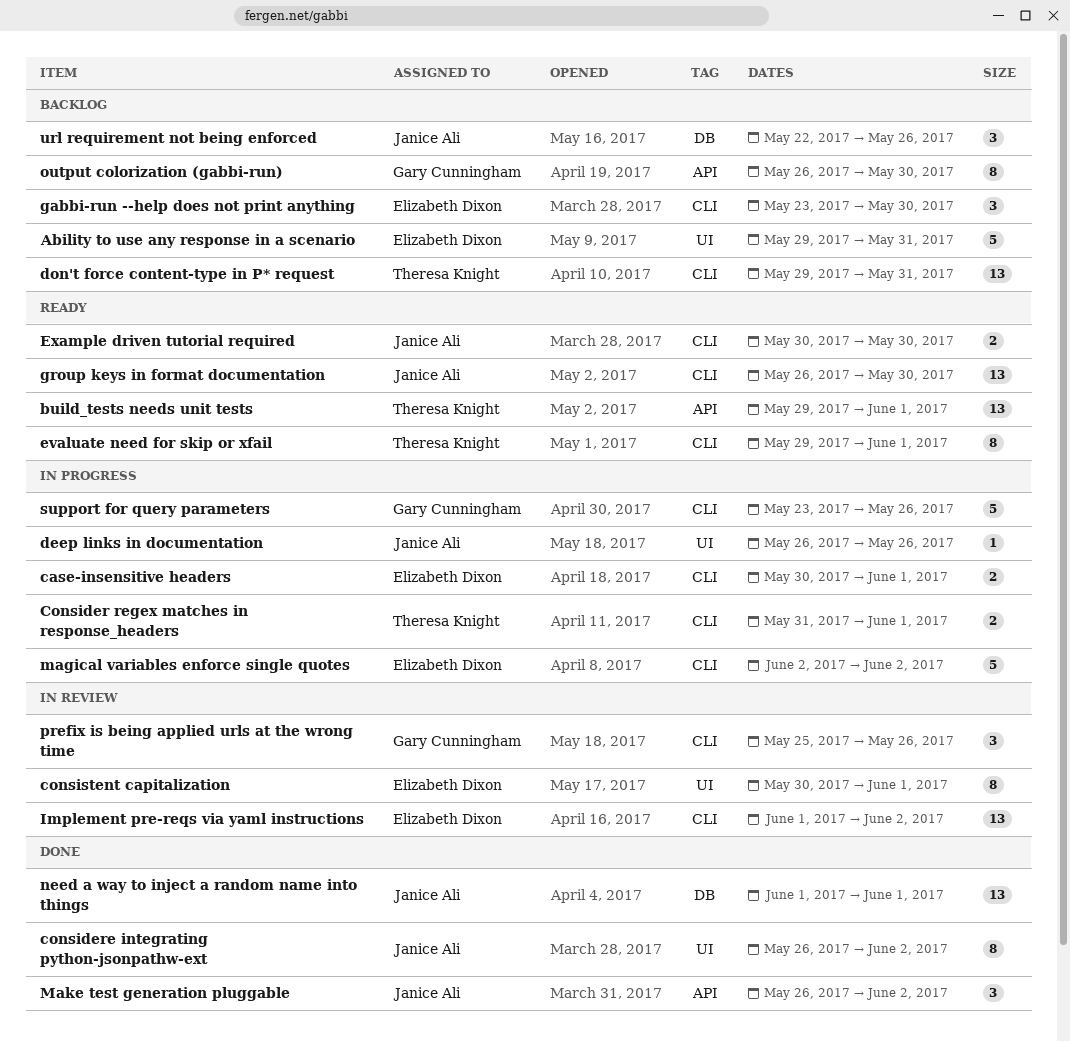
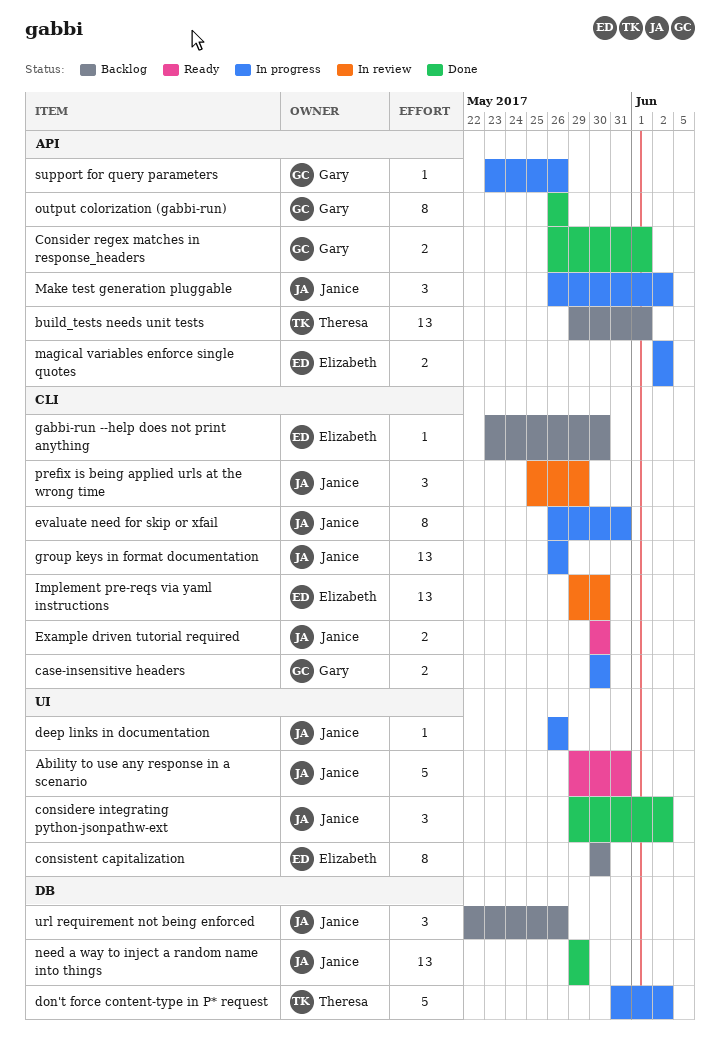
Ability to use any response in a scenario, status: Backlog -> Ready
Ability to use any response in a scenario, owner: Elizabeth Dixon -> Janice Ali
build_tests needs unit tests, status: Ready -> Backlog
case-insensitive headers, owner: Elizabeth Dixon -> Gary Cunningham
case-insensitive headers, due: Jun 1 -> May 30
Consider regex matches in response_headers, status: In progress -> Done
Consider regex matches in response_headers, owner: Theresa Knight -> Gary Cunningham
Consider regex matches in response_headers, label: CLI -> API
Consider regex matches in response_headers, start: May 31 -> May 26
considere integrating python-jsonpathw-ext, estimate: 8 -> 3
considere integrating python-jsonpathw-ext, start: May 26 -> May 29
consistent capitalization, status: In review -> Backlog
consistent capitalization, due: Jun 1 -> May 30
don't force content-type in P* request, status: Backlog -> In progress
don't force content-type in P* request, label: CLI -> DB
don't force content-type in P* request, estimate: 13 -> 5
don't force content-type in P* request, start: May 29 -> May 31
don't force content-type in P* request, due: May 31 -> Jun 2
evaluate need for skip or xfail, status: Ready -> In progress
evaluate need for skip or xfail, owner: Theresa Knight -> Janice Ali
evaluate need for skip or xfail, start: May 29 -> May 26
evaluate need for skip or xfail, due: Jun 1 -> May 31
gabbi-run --help does not print anything, estimate: 3 -> 1
group keys in format documentation, status: Ready -> In progress
group keys in format documentation, due: May 30 -> May 26
Implement pre-reqs via yaml instructions, start: Jun 1 -> May 29
Implement pre-reqs via yaml instructions, due: Jun 2 -> May 30
magical variables enforce single quotes, label: CLI -> API
magical variables enforce single quotes, estimate: 5 -> 2
Make test generation pluggable, status: Done -> In progress
need a way to inject a random name into things, start: Jun 1 -> May 29
need a way to inject a random name into things, due: Jun 1 -> May 29
output colorization (gabbi-run), status: Backlog -> Done
output colorization (gabbi-run), due: May 30 -> May 26
prefix is being applied urls at the wrong time, owner: Gary Cunningham -> Janice Ali
prefix is being applied urls at the wrong time, due: May 26 -> May 29
support for query parameters, label: CLI -> API
support for query parameters, estimate: 5 -> 1

